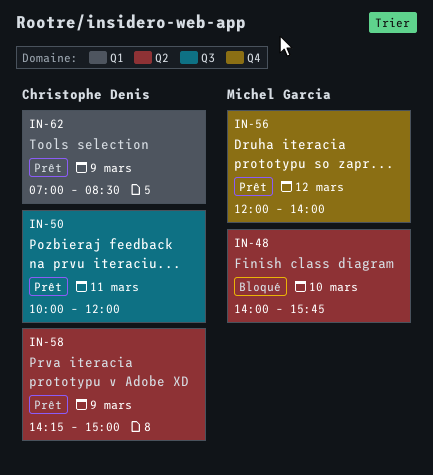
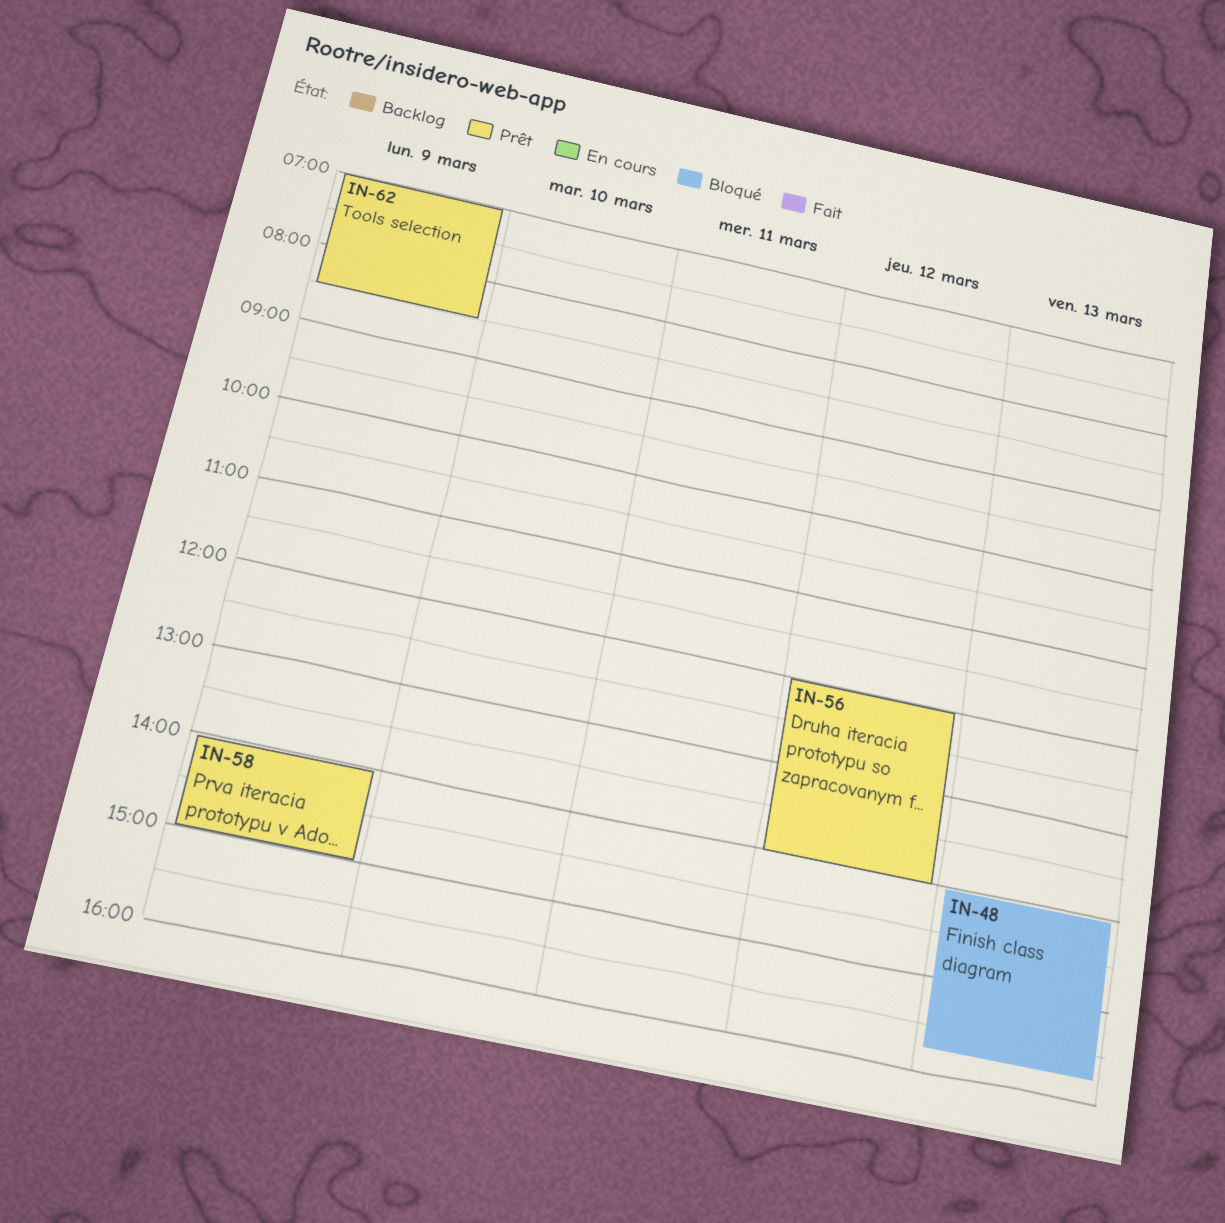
IN-48, day: Mar 10 -> Mar 13
IN-50: present -> none
IN-58, begins: 14:15 -> 14:00

